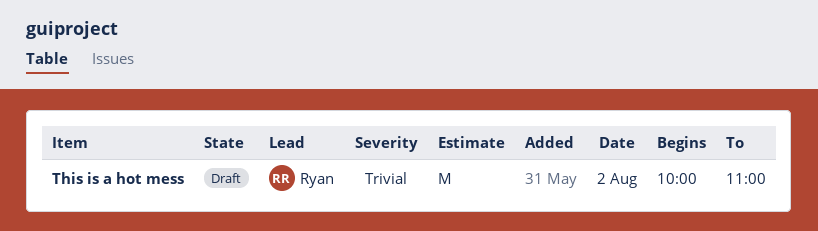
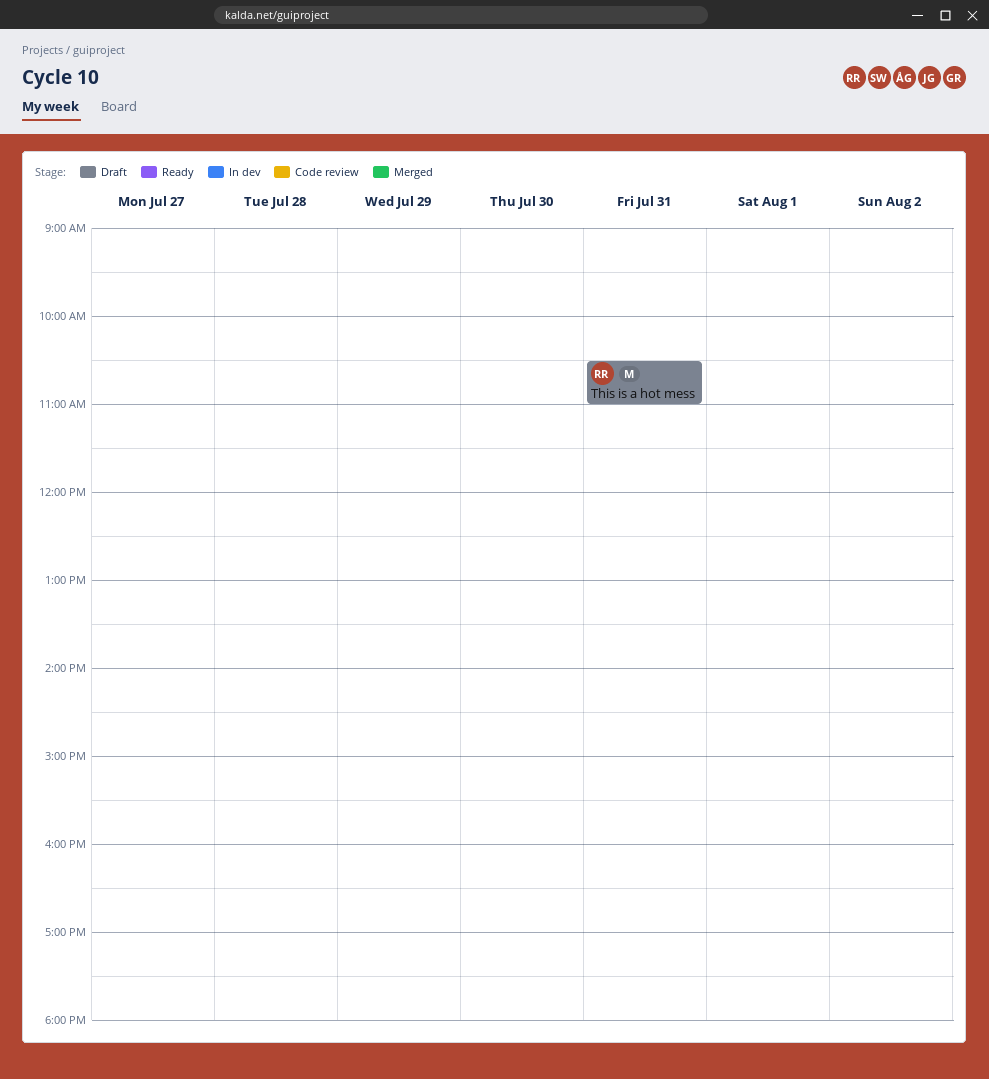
This is a hot mess, day: Aug 2 -> Jul 31
This is a hot mess, begins: 10:00 -> 10:30

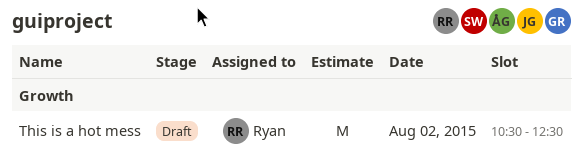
This is a hot mess, day: Jul 31 -> Aug 2
This is a hot mess, ends: 11:00 -> 12:30

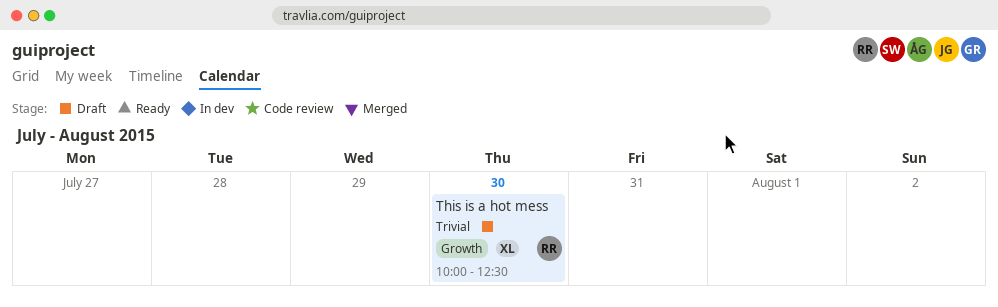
This is a hot mess, estimate: M -> XL
This is a hot mess, day: Aug 2 -> Jul 30
This is a hot mess, begins: 10:30 -> 10:00

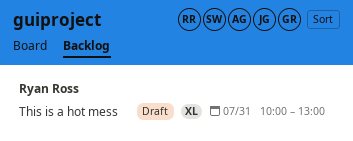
This is a hot mess, day: Jul 30 -> Jul 31
This is a hot mess, ends: 12:30 -> 13:00

